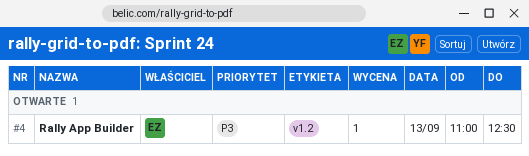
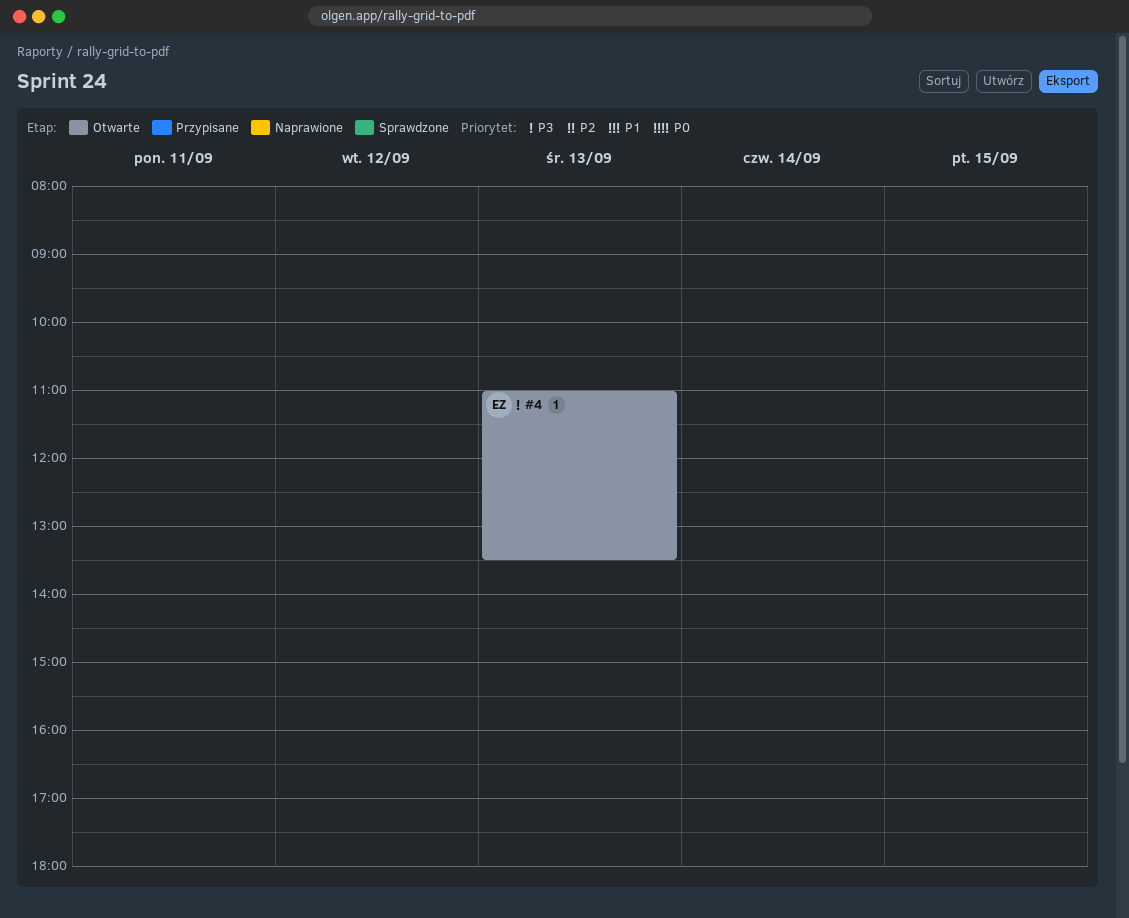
#4, ends: 12:30 -> 13:30

